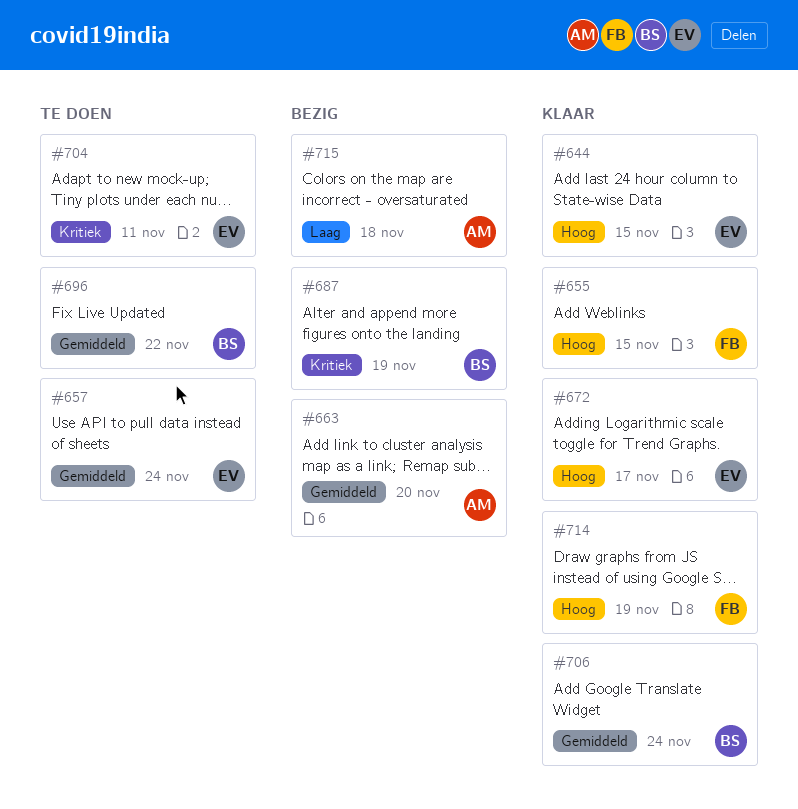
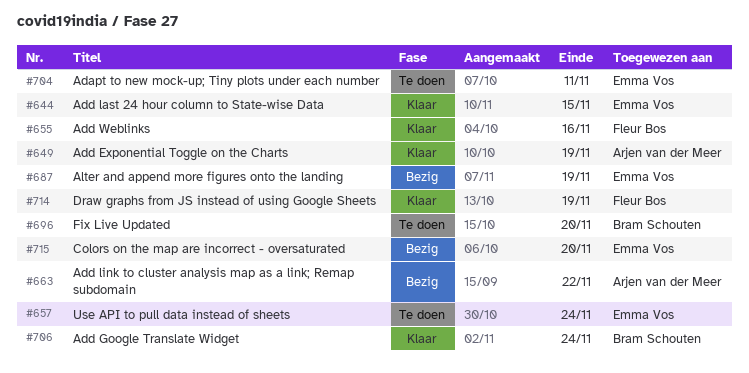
#649: none -> present
#655, due: Nov 15 -> Nov 16
#663, due: Nov 20 -> Nov 22
#672: present -> none
#687, owner: Bram Schouten -> Emma Vos
#696, due: Nov 22 -> Nov 20
#715, owner: Arjen van der Meer -> Emma Vos
#715, due: Nov 18 -> Nov 20

